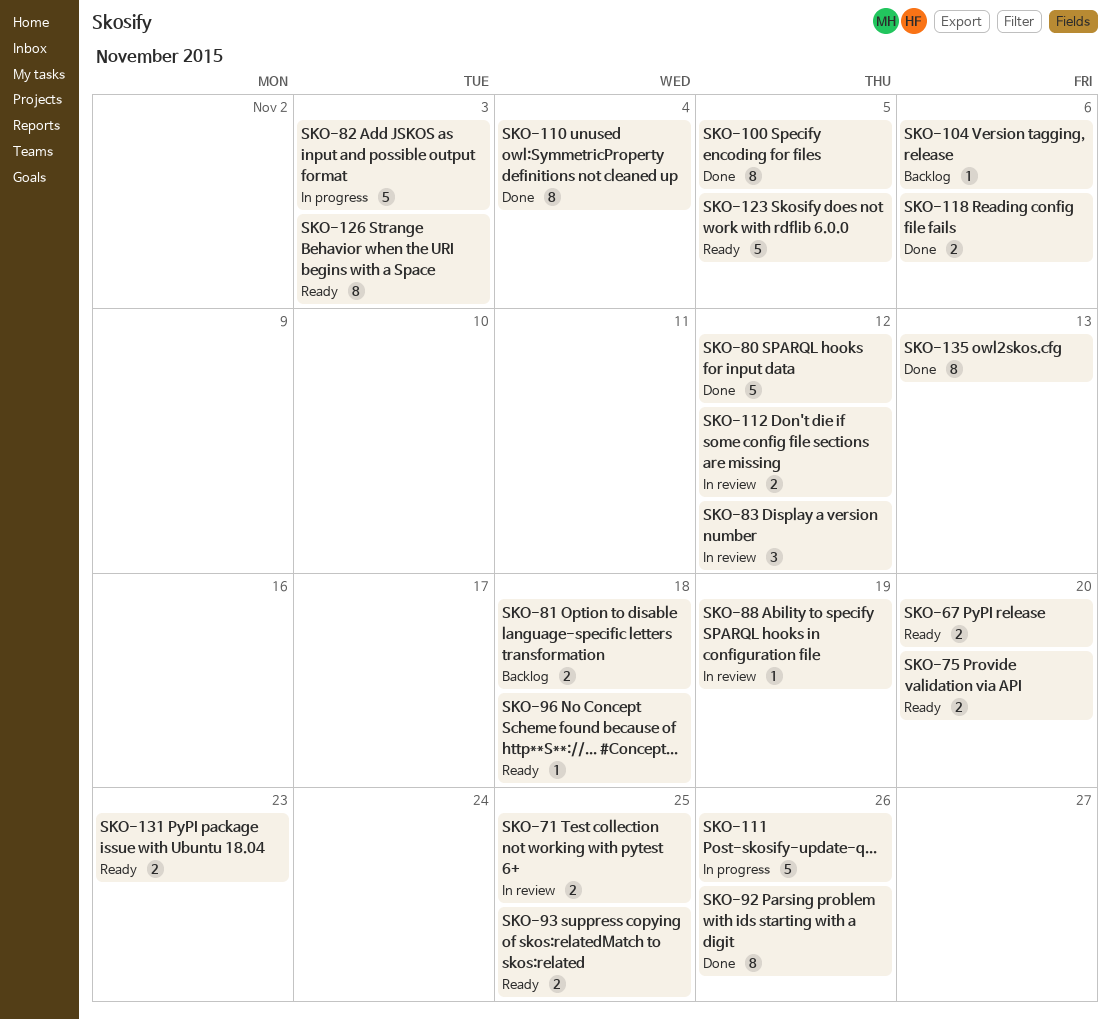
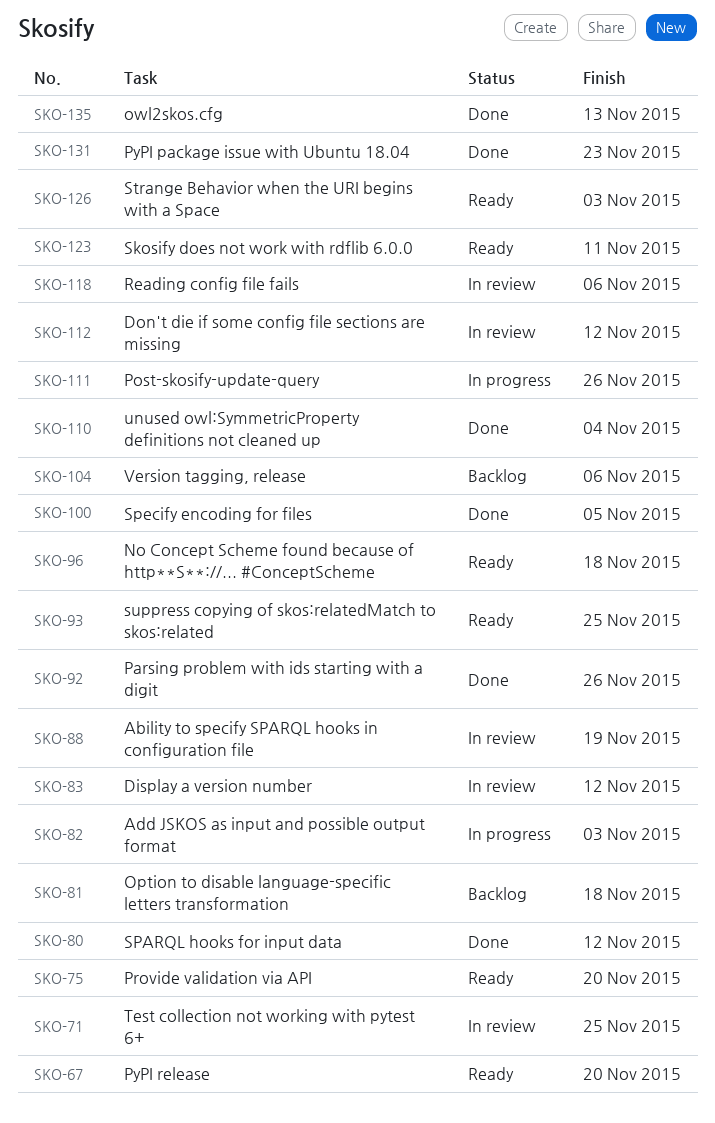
SKO-118, status: Done -> In review
SKO-123, due: Nov 5 -> Nov 11
SKO-131, status: Ready -> Done

